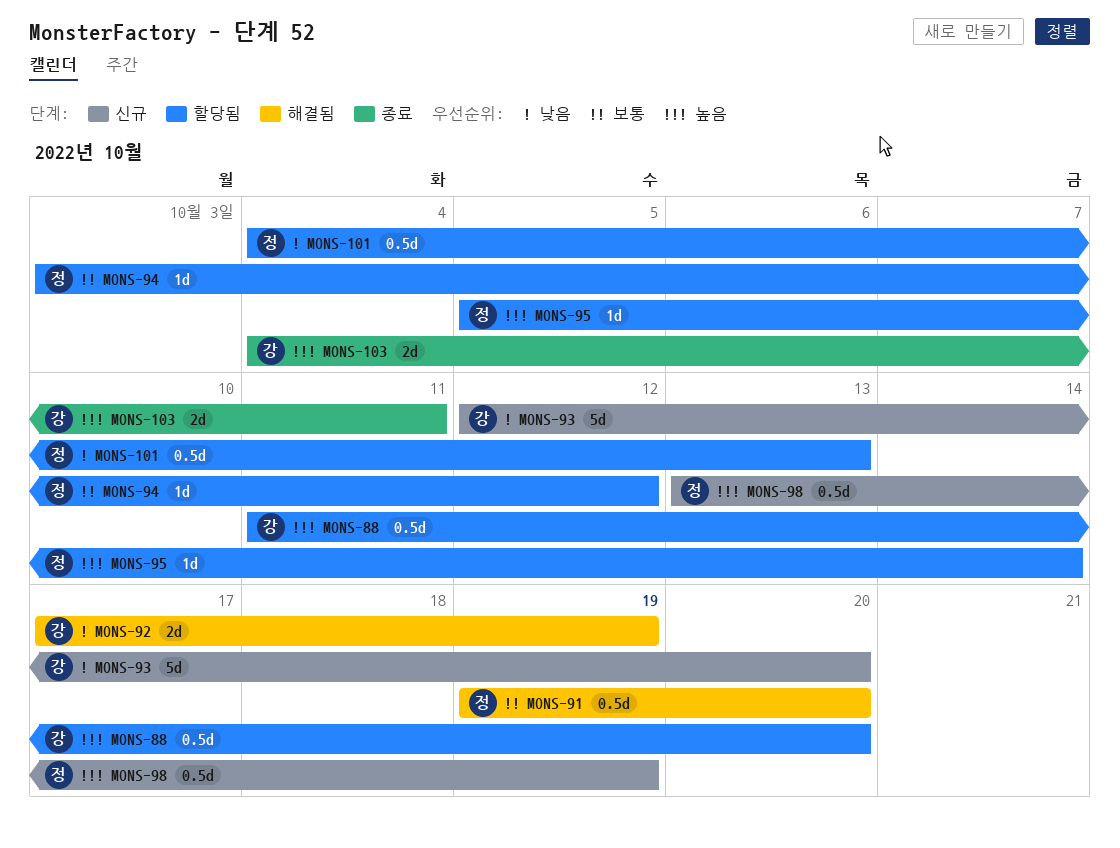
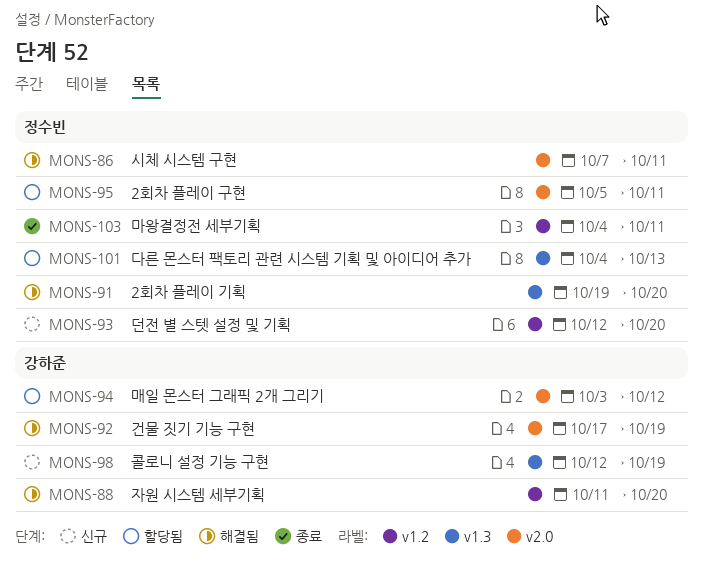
MONS-86: none -> present
MONS-88, status: 할당됨 -> 해결됨
MONS-93, owner: 강하준 -> 정수빈
MONS-94, owner: 정수빈 -> 강하준
MONS-95, due: Oct 14 -> Oct 11
MONS-98, owner: 정수빈 -> 강하준
MONS-98, start: Oct 13 -> Oct 12
MONS-103, owner: 강하준 -> 정수빈

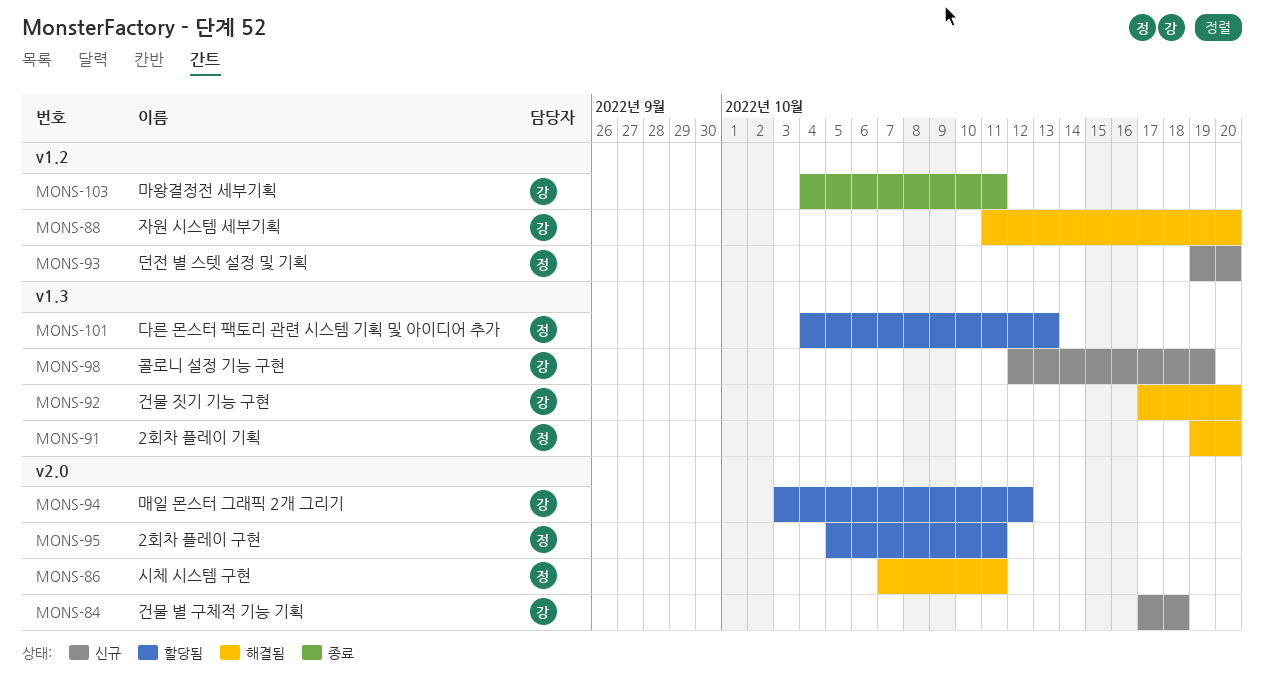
MONS-84: none -> present
MONS-92, label: v2.0 -> v1.3
MONS-92, due: Oct 19 -> Oct 20
MONS-93, start: Oct 12 -> Oct 19
MONS-103, owner: 정수빈 -> 강하준

